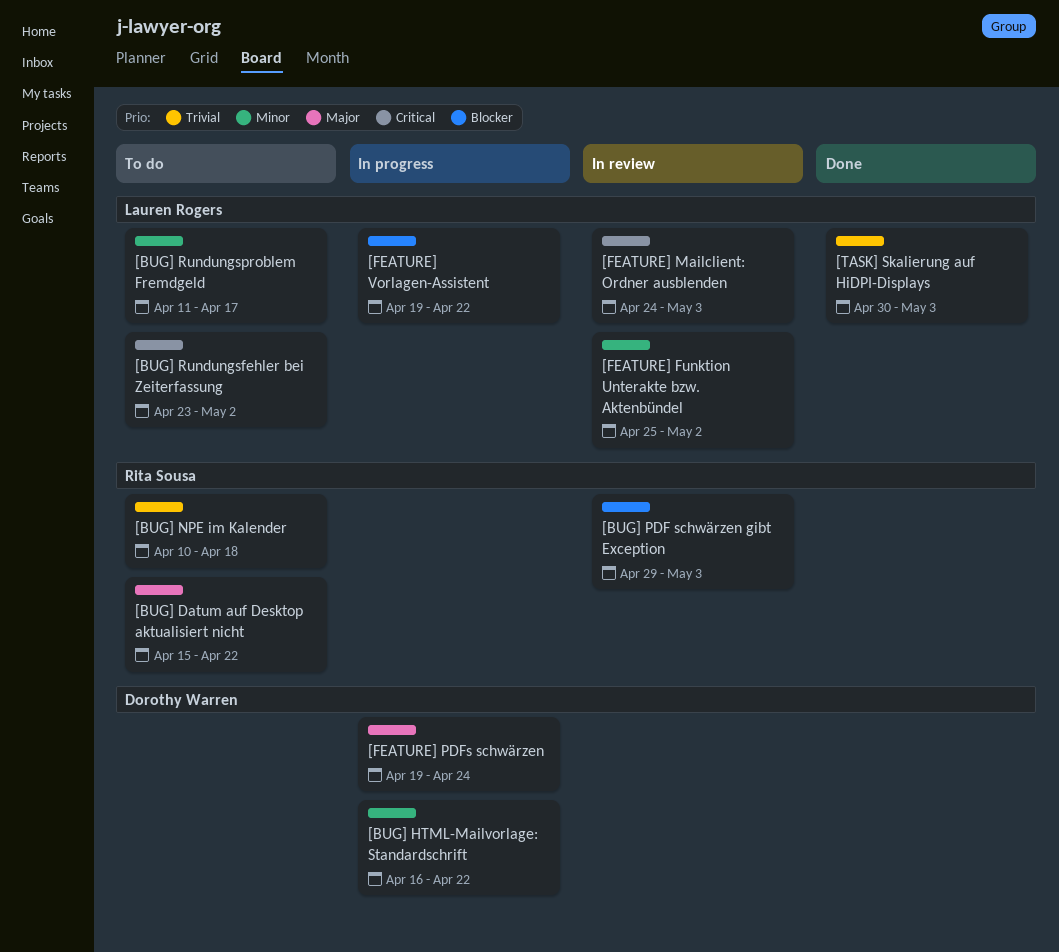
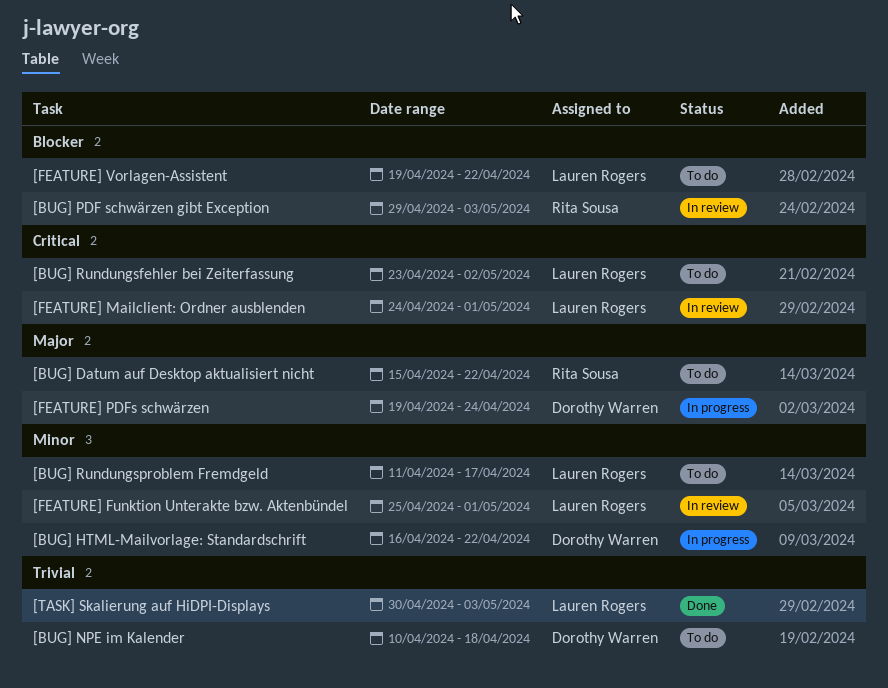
[BUG] NPE im Kalender, owner: Rita Sousa -> Dorothy Warren
[FEATURE] Funktion Unterakte bzw. Aktenbündel, due: May 2 -> May 1
[FEATURE] Mailclient: Ordner ausblenden, due: May 3 -> May 1
[FEATURE] Vorlagen-Assistent, status: In progress -> To do

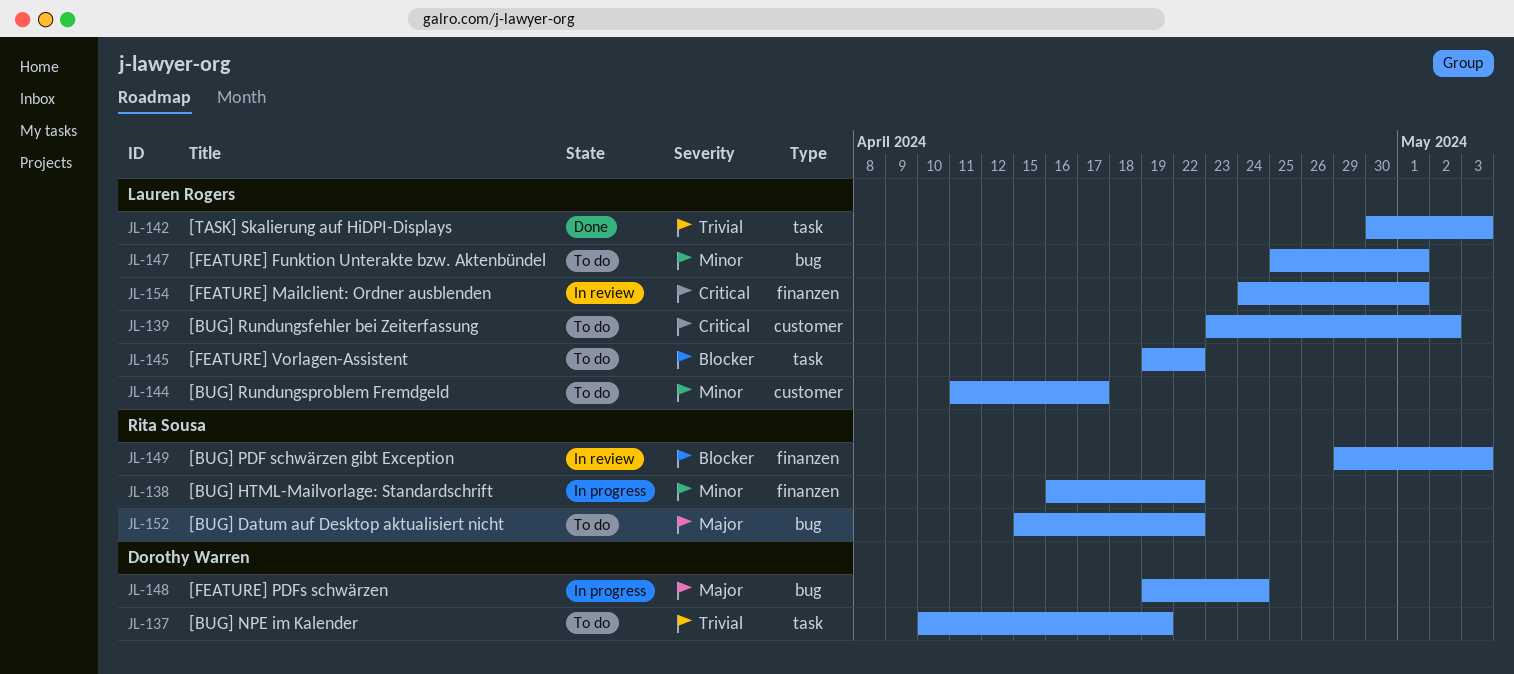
[BUG] HTML-Mailvorlage: Standardschrift, owner: Dorothy Warren -> Rita Sousa
[BUG] NPE im Kalender, due: Apr 18 -> Apr 19
[FEATURE] Funktion Unterakte bzw. Aktenbündel, status: In review -> To do

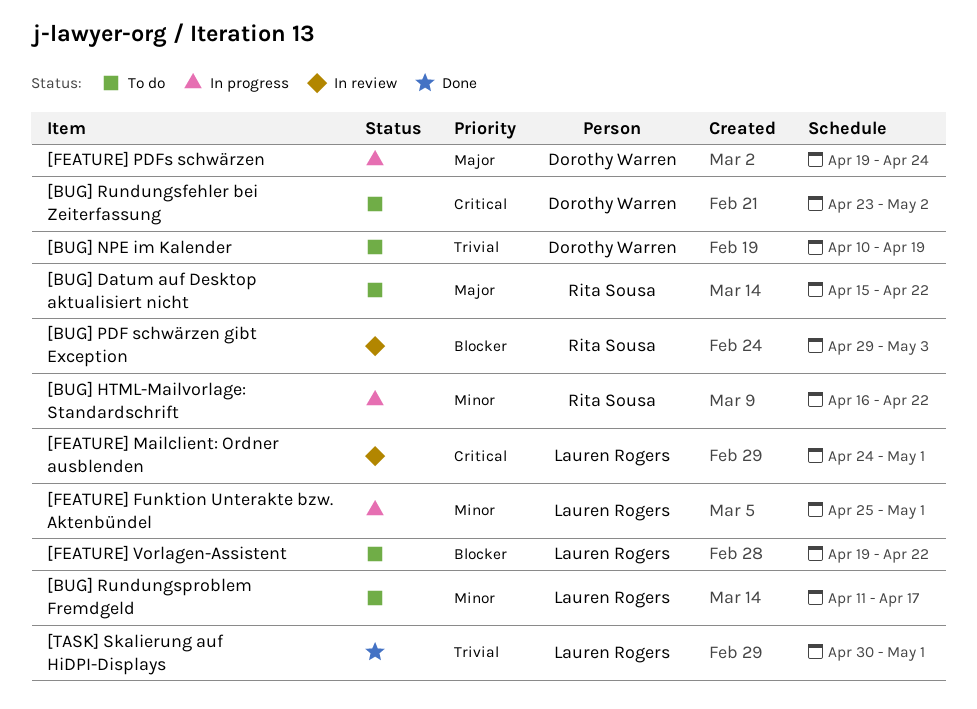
[BUG] Rundungsfehler bei Zeiterfassung, owner: Lauren Rogers -> Dorothy Warren
[FEATURE] Funktion Unterakte bzw. Aktenbündel, status: To do -> In progress
[TASK] Skalierung auf HiDPI-Displays, due: May 3 -> May 1

